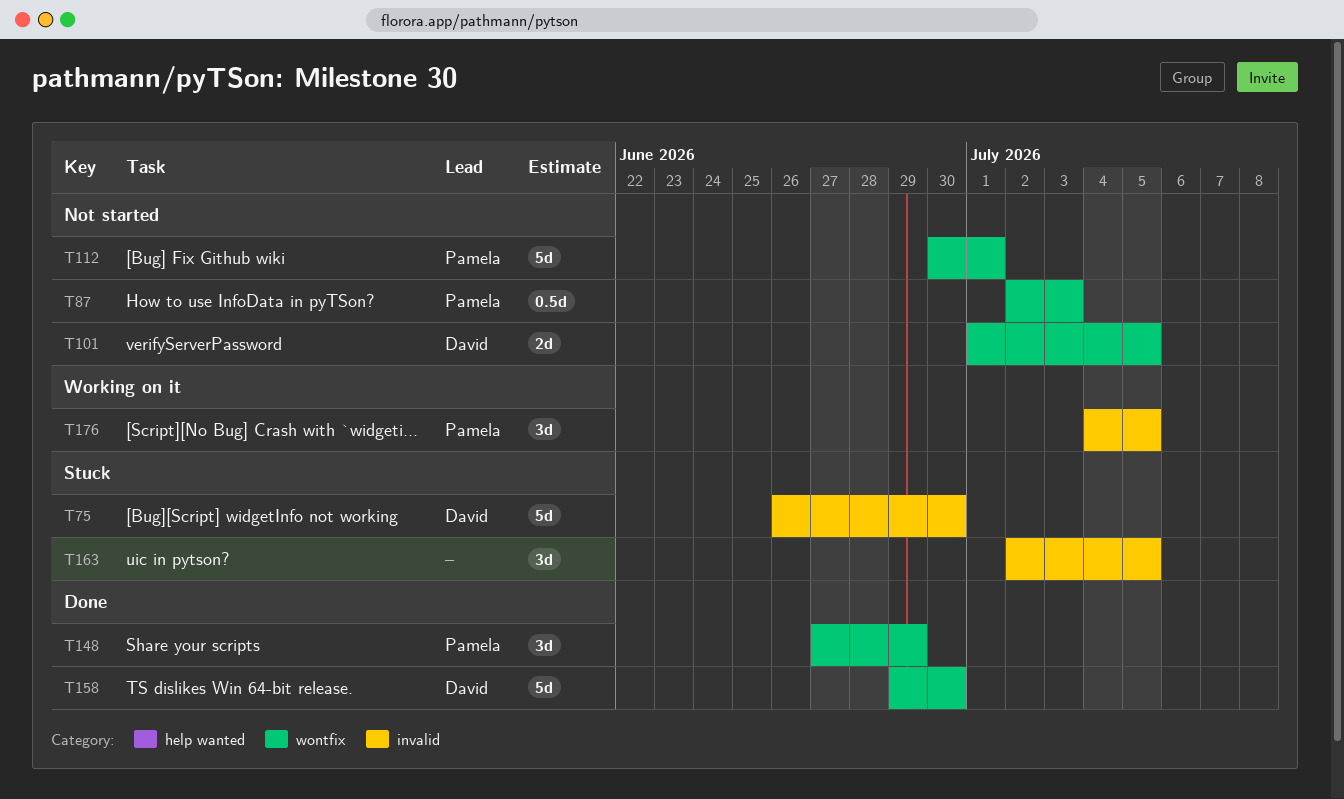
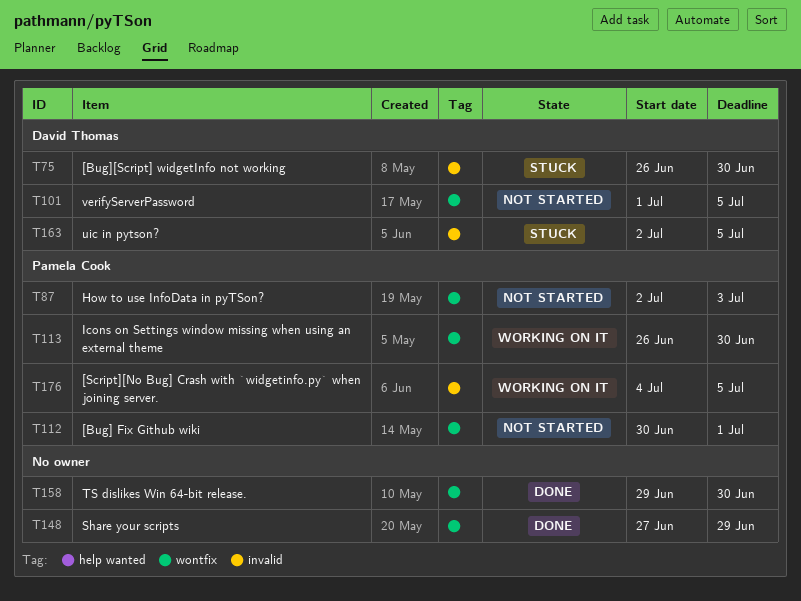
T113: none -> present
T148, owner: Pamela Cook -> none
T158, owner: David Thomas -> none
T163, owner: none -> David Thomas

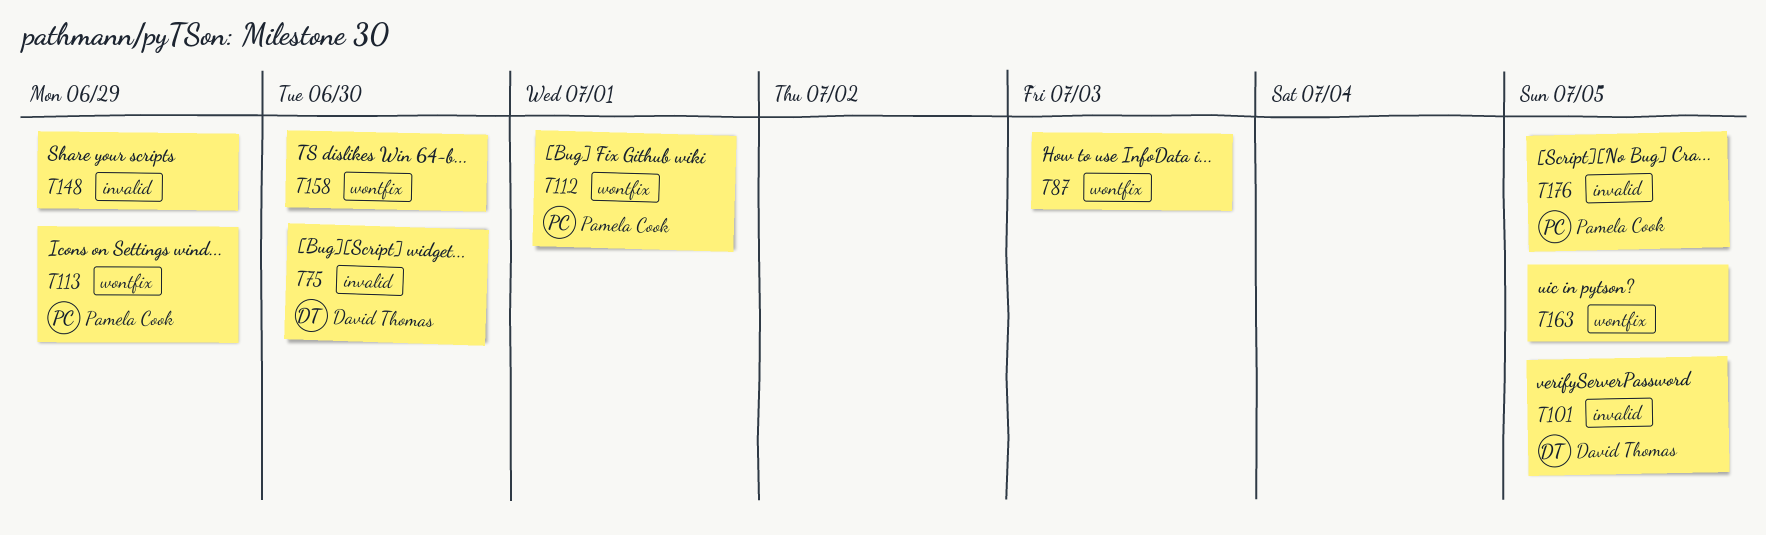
T87, owner: Pamela Cook -> none
T101, label: wontfix -> invalid
T113, due: Jun 30 -> Jun 29
T148, label: wontfix -> invalid
T163, owner: David Thomas -> none
T163, label: invalid -> wontfix

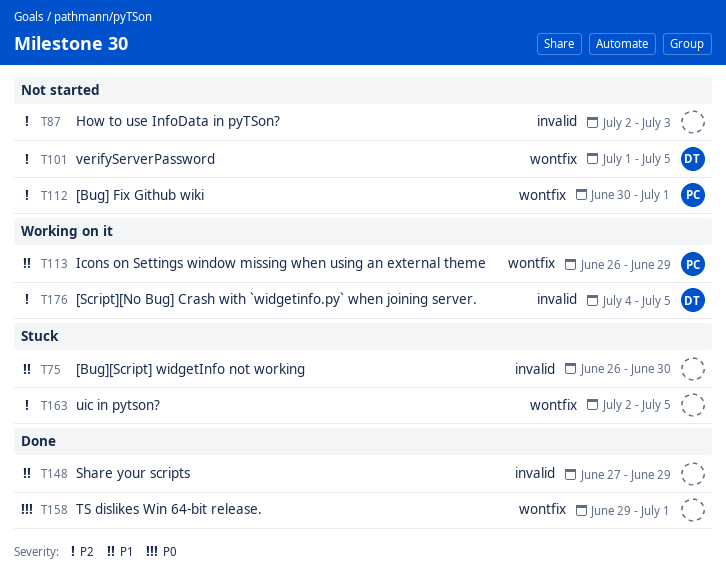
T75, owner: David Thomas -> none
T87, label: wontfix -> invalid
T101, label: invalid -> wontfix
T158, due: Jun 30 -> Jul 1
T176, owner: Pamela Cook -> David Thomas

